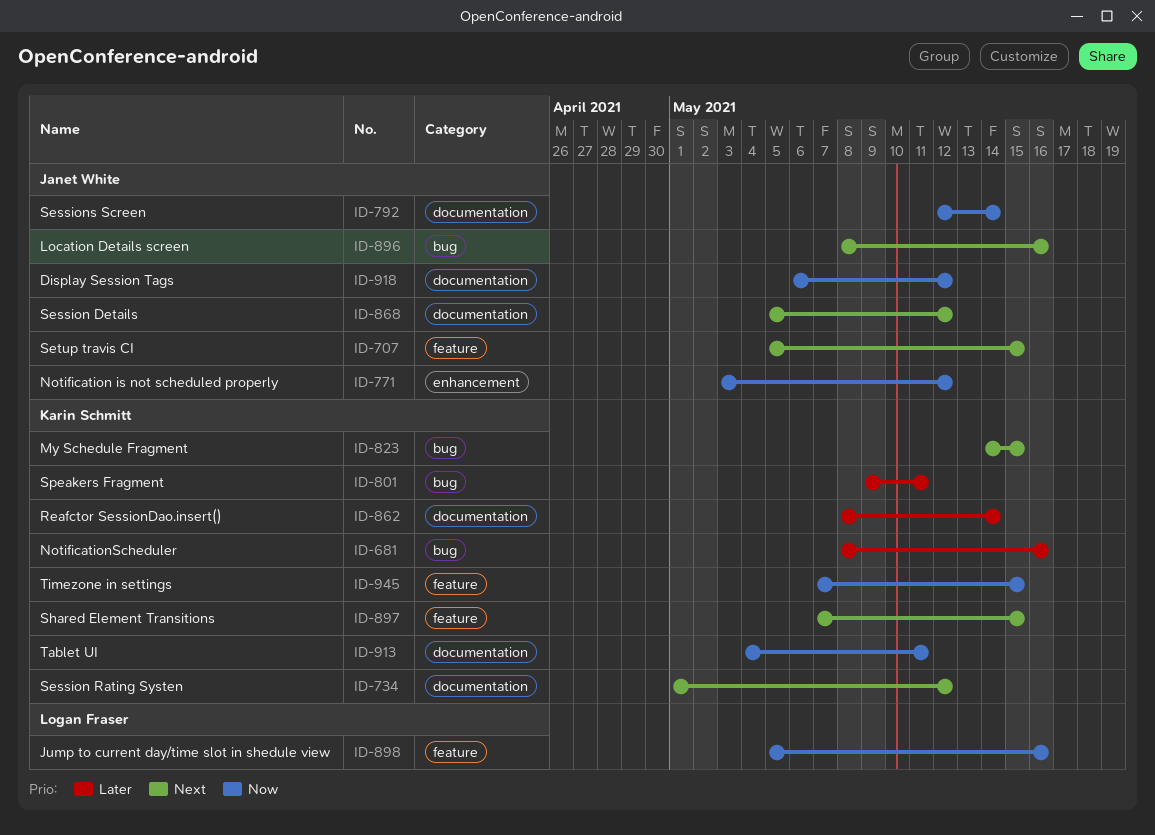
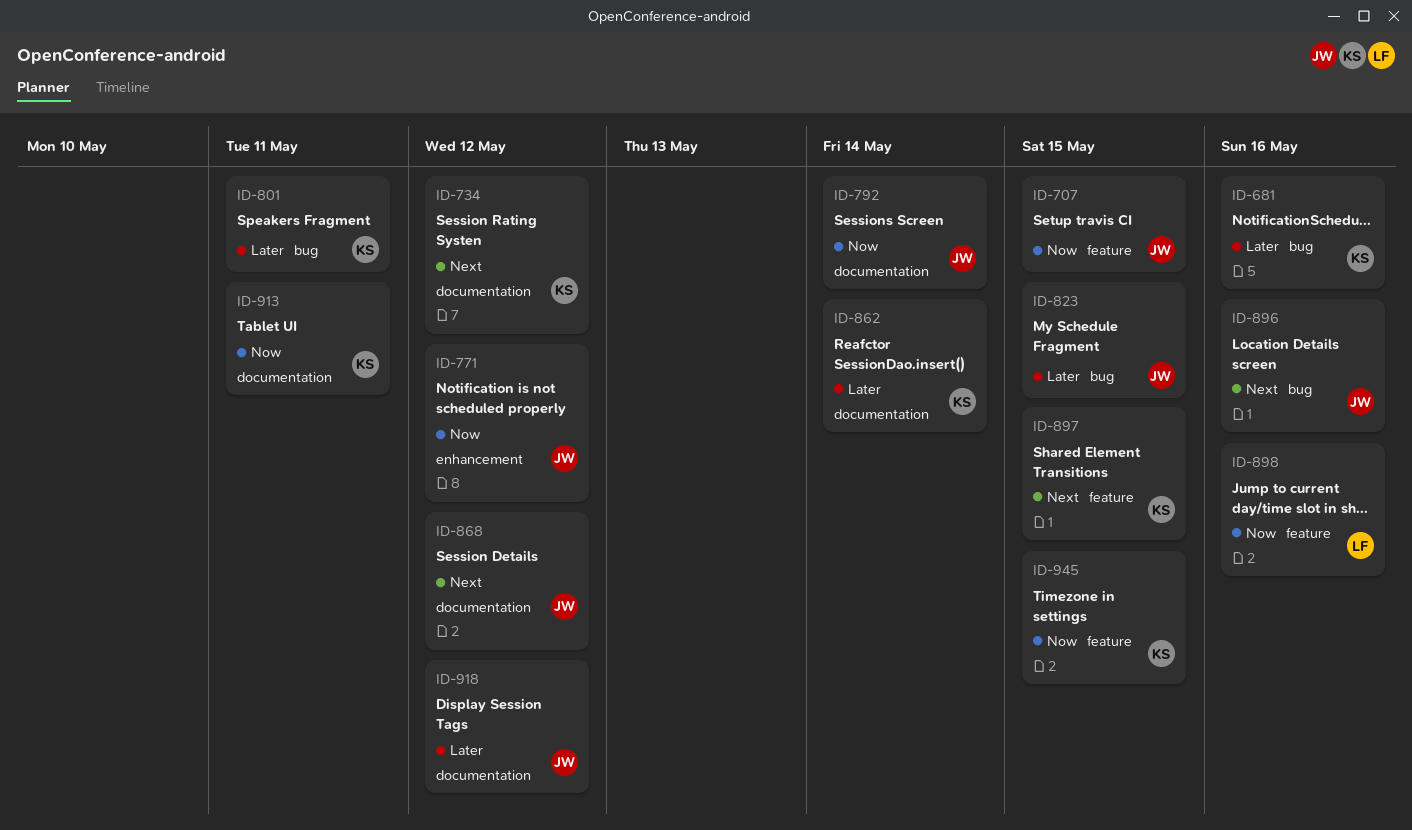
ID-707, priority: Next -> Now
ID-823, owner: Karin Schmitt -> Janet White
ID-823, priority: Next -> Later
ID-918, priority: Now -> Later

